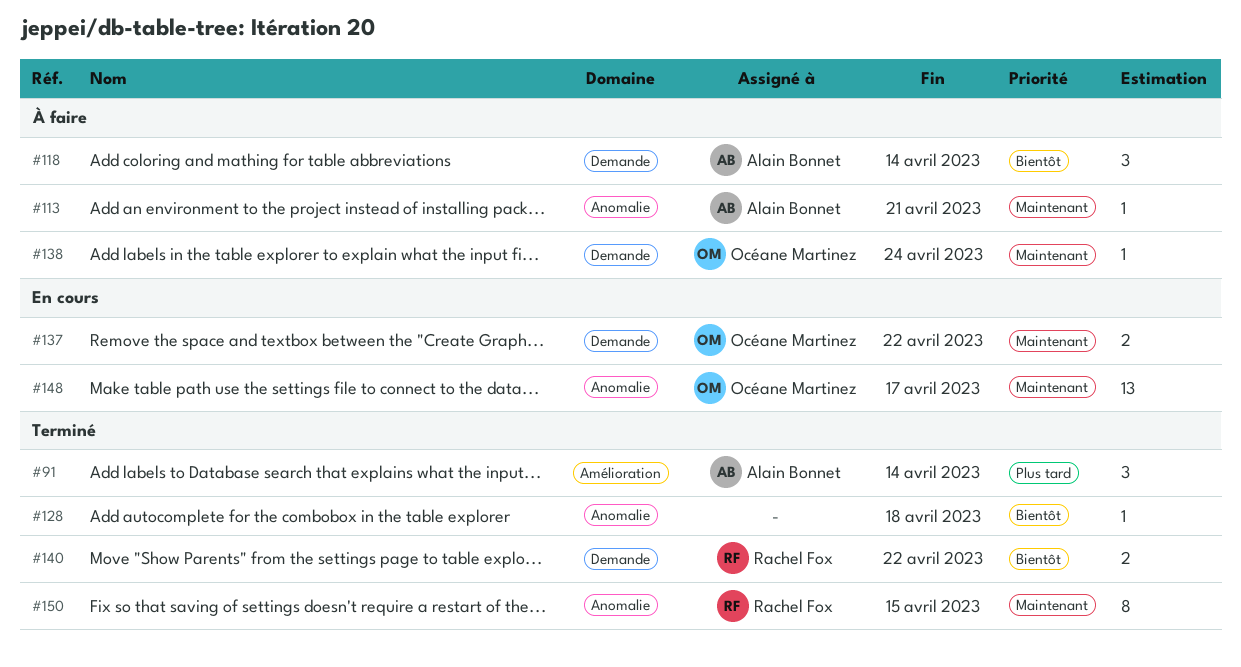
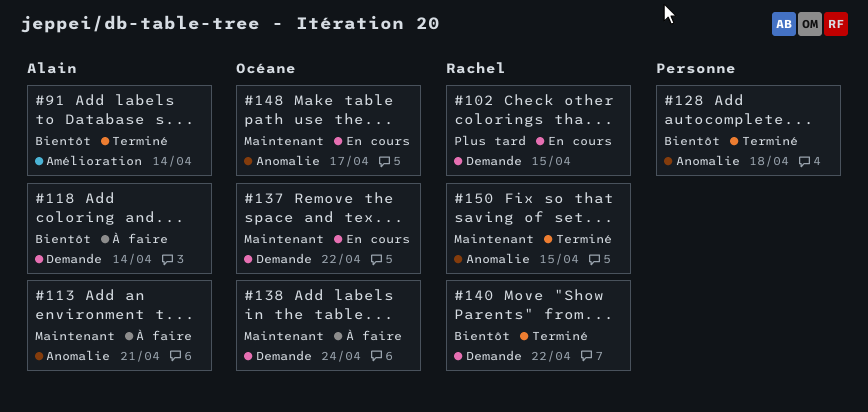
#91, priority: Plus tard -> Bientôt
#102: none -> present

